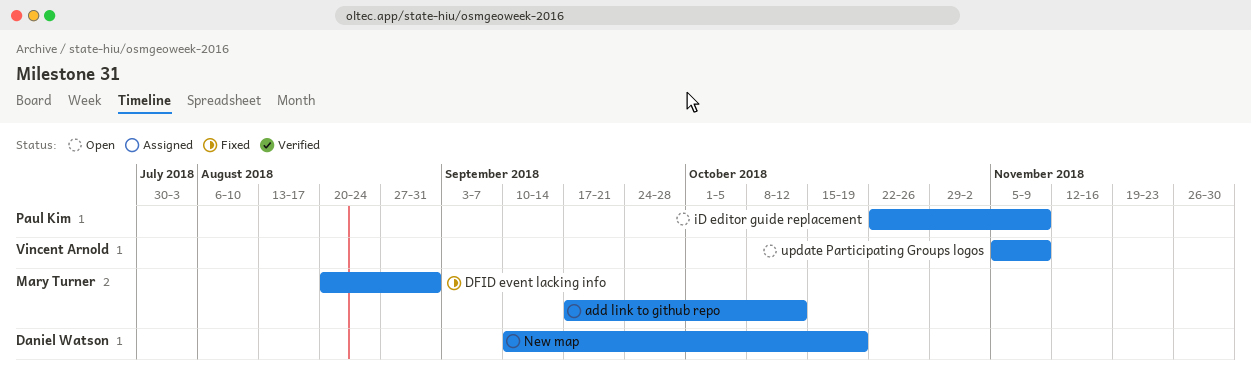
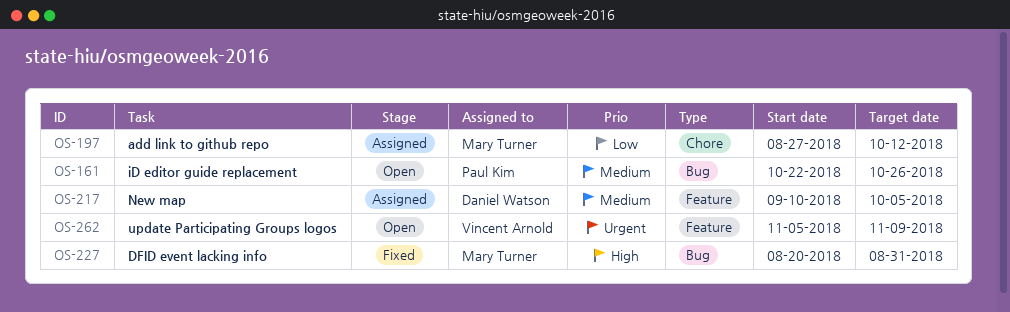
add link to github repo, start: Sep 17 -> Aug 27
iD editor guide replacement, due: Nov 9 -> Oct 26
New map, due: Oct 19 -> Oct 5

